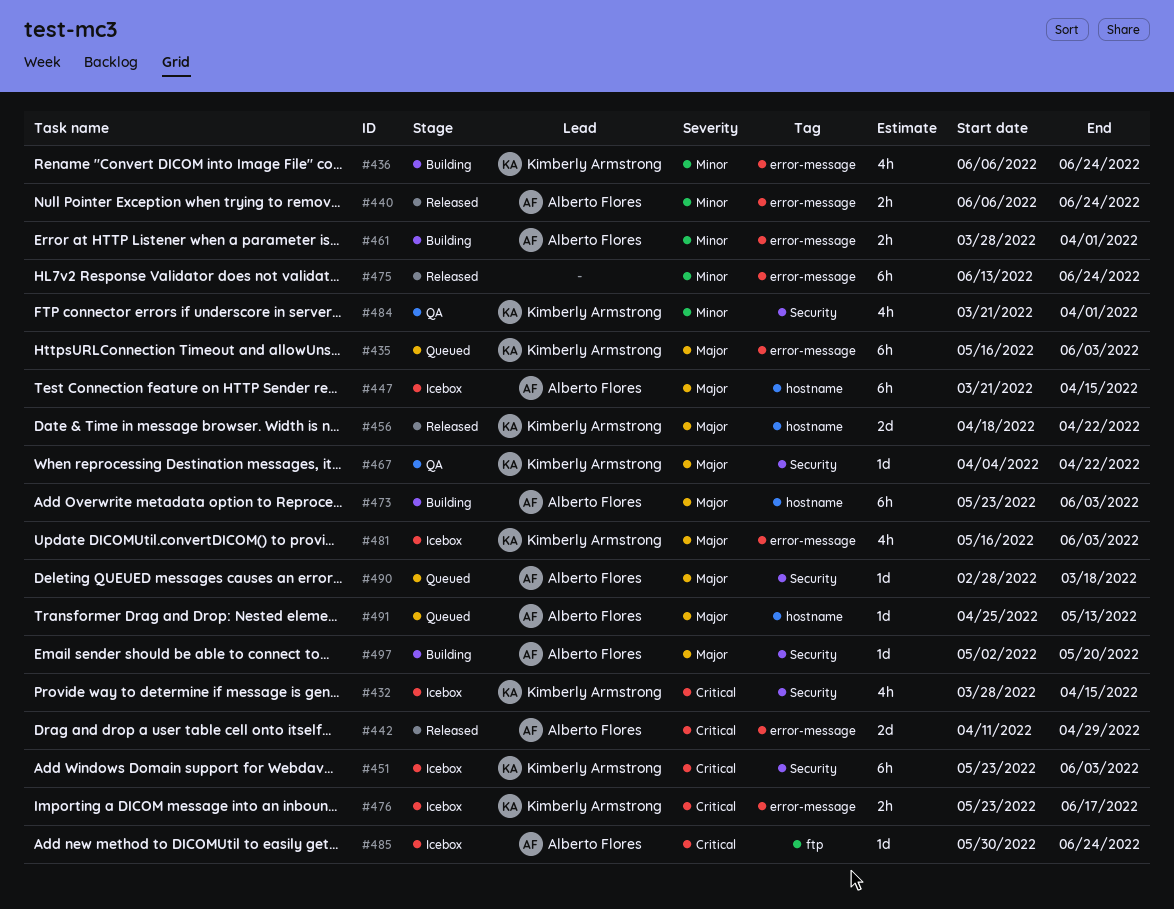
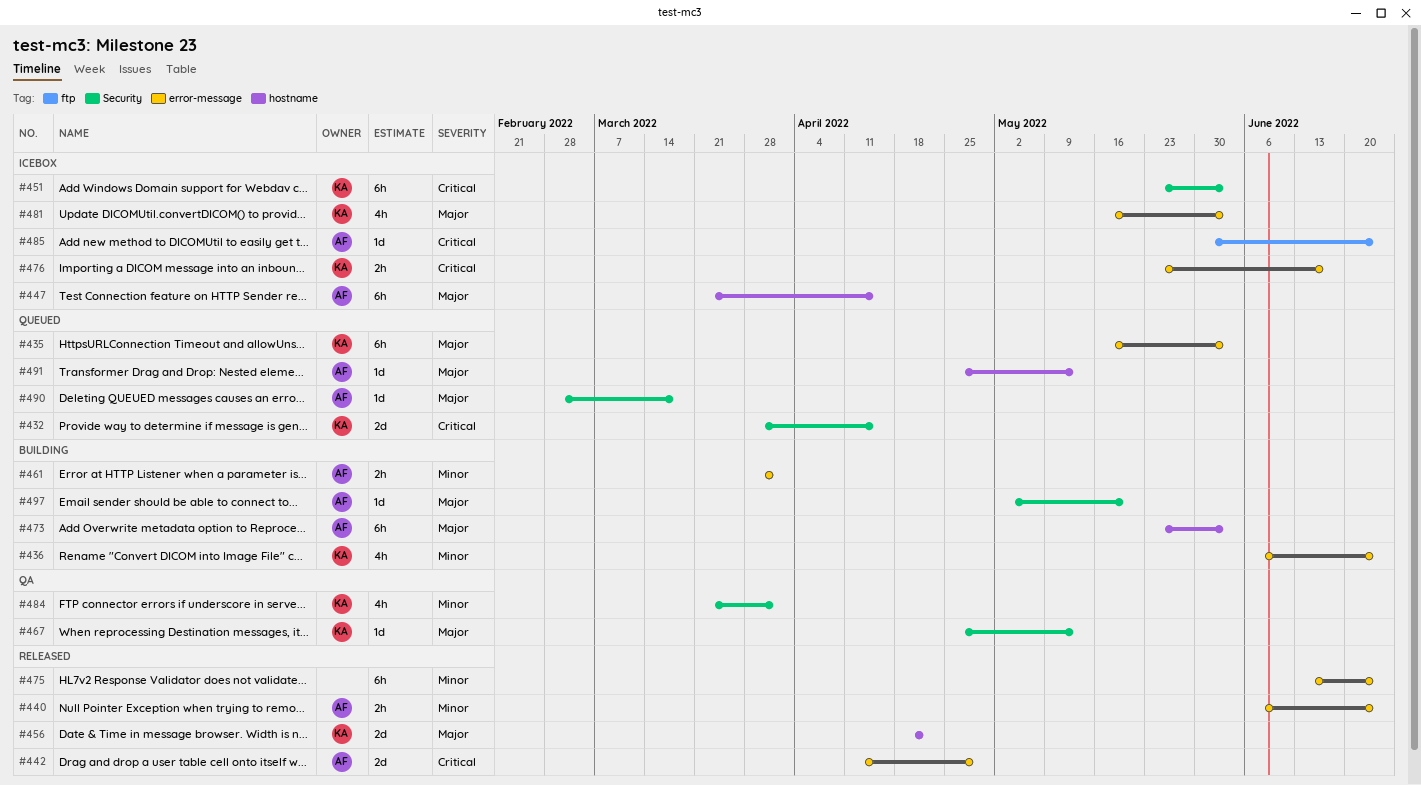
#432, status: Icebox -> Queued
#432, estimate: 4h -> 2d
#467, start: Apr 4 -> Apr 25
#467, due: Apr 22 -> May 13

